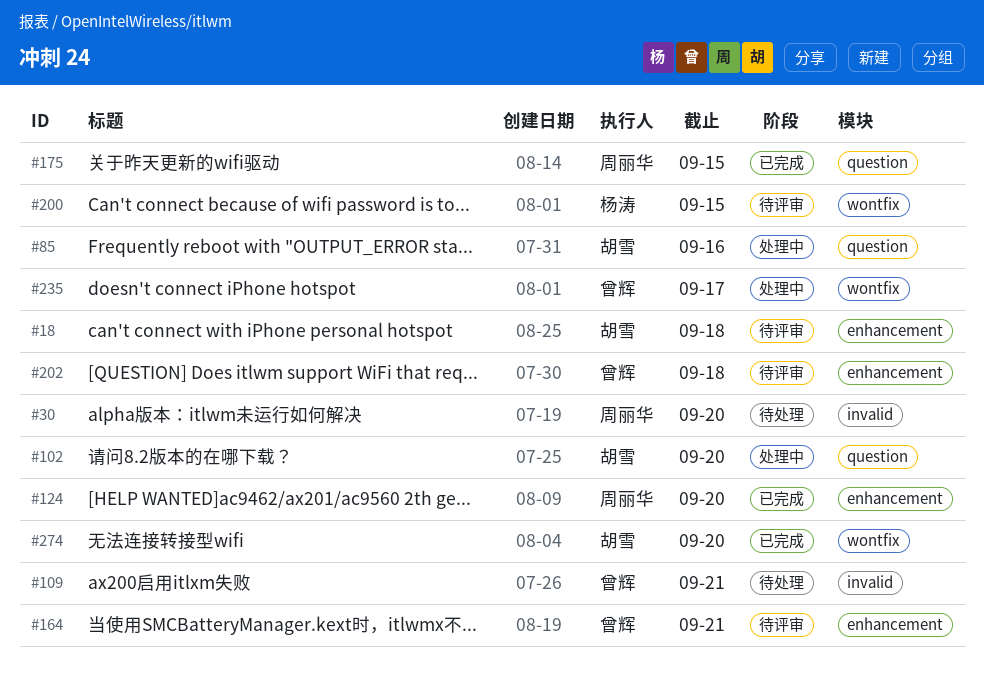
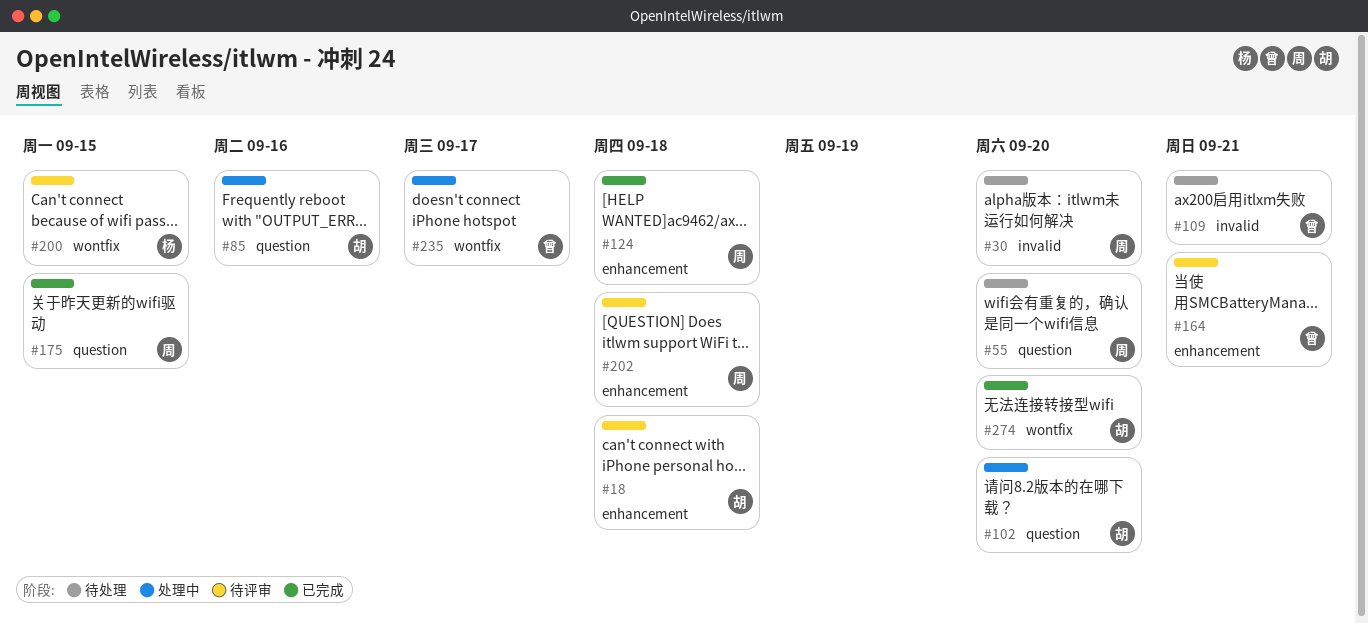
#55: none -> present
#124, due: Sep 20 -> Sep 18
#202, owner: 曾辉 -> 周丽华

